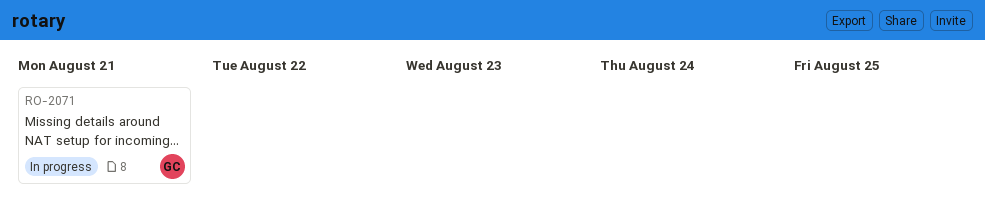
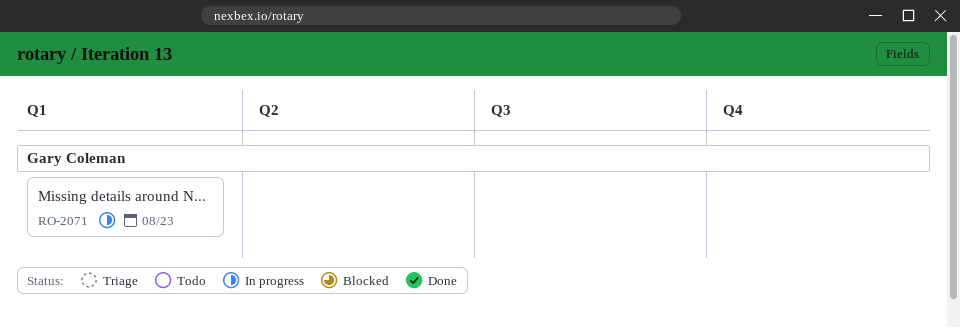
RO-2071, due: Aug 21 -> Aug 23

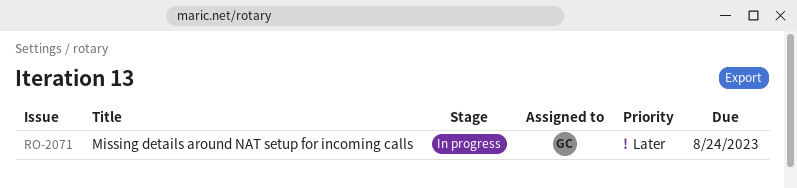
RO-2071, due: Aug 23 -> Aug 24

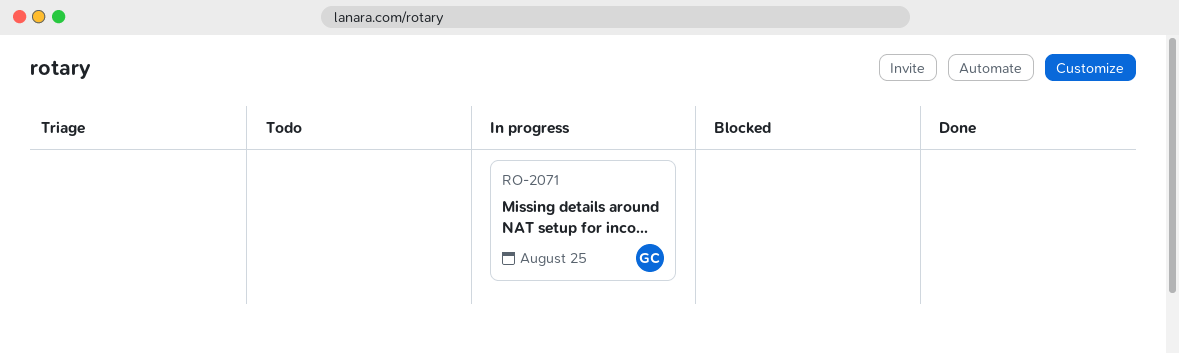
RO-2071, due: Aug 24 -> Aug 25

